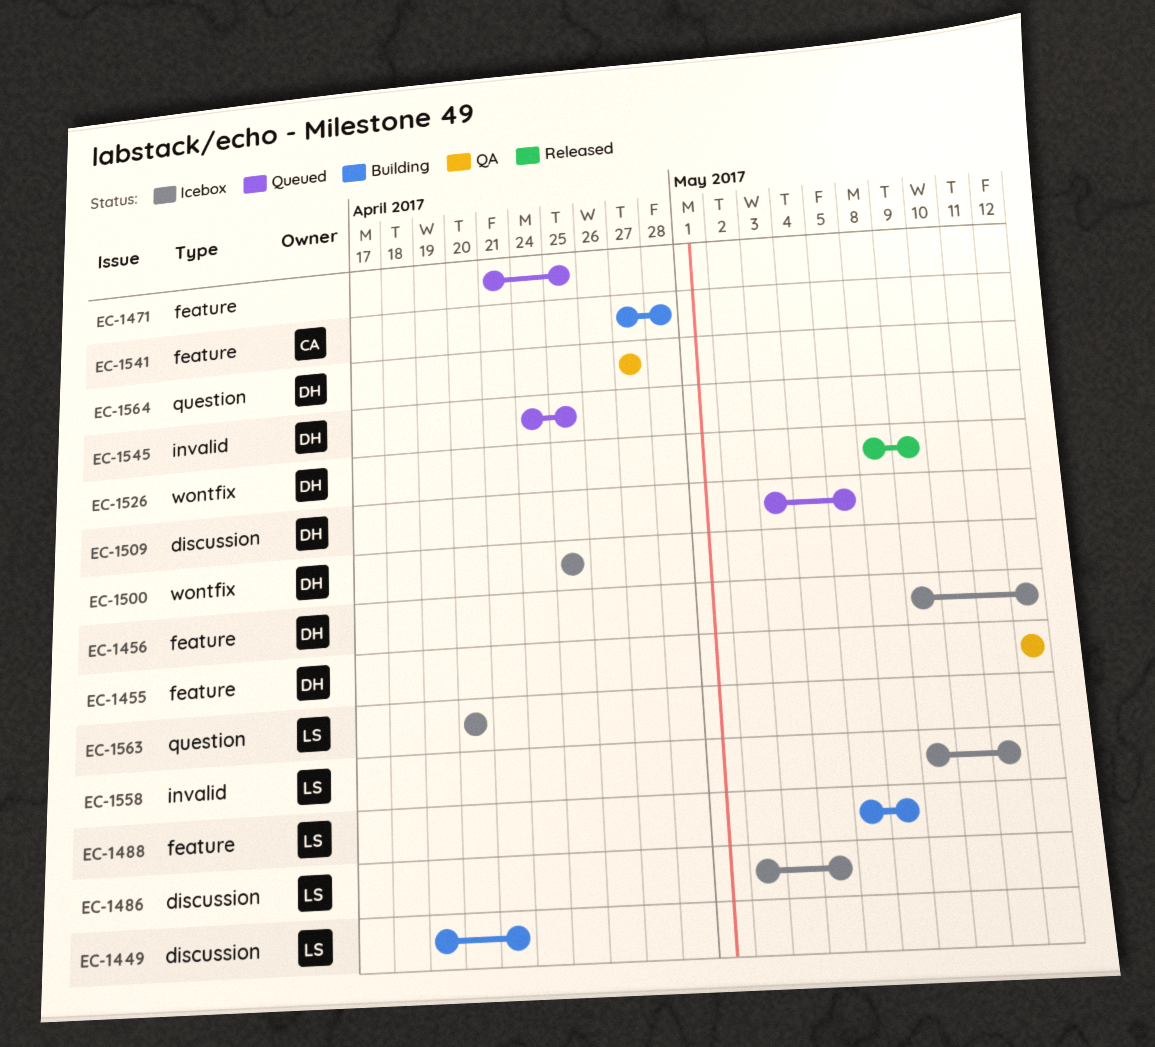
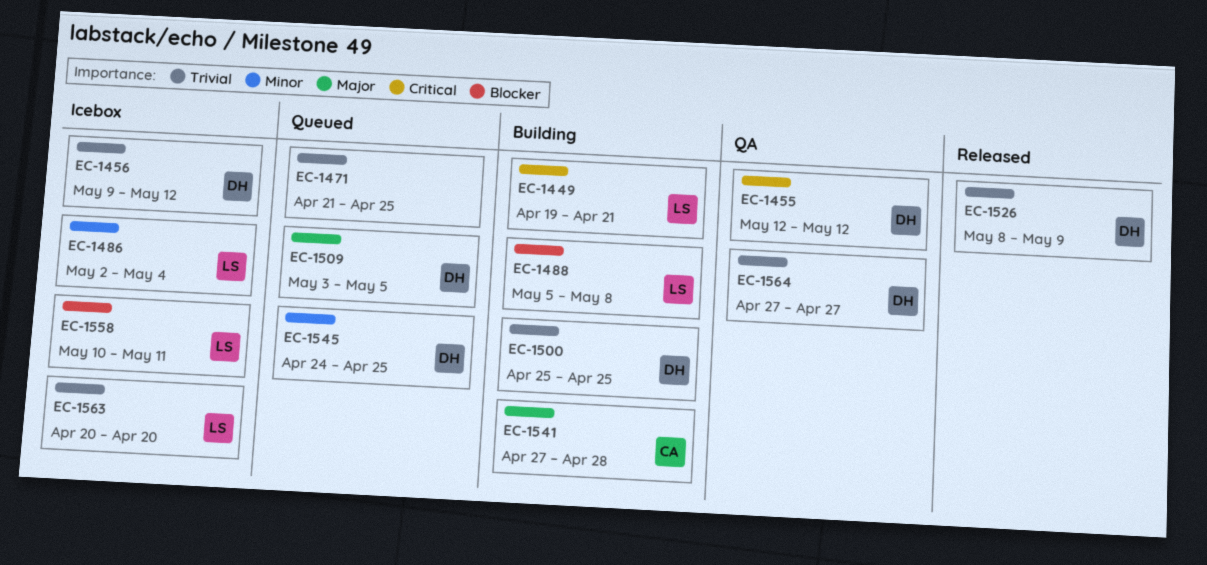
EC-1500, status: Icebox -> Building
EC-1558, start: May 9 -> May 10

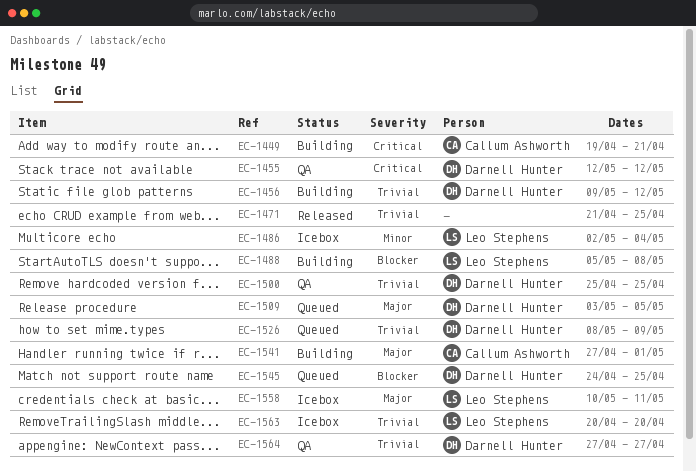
EC-1449, owner: Leo Stephens -> Callum Ashworth
EC-1456, status: Icebox -> Building
EC-1471, status: Queued -> Released
EC-1500, status: Building -> QA
EC-1526, status: Released -> Queued
EC-1541, due: Apr 28 -> May 1
EC-1545, priority: Minor -> Blocker
EC-1558, priority: Blocker -> Major

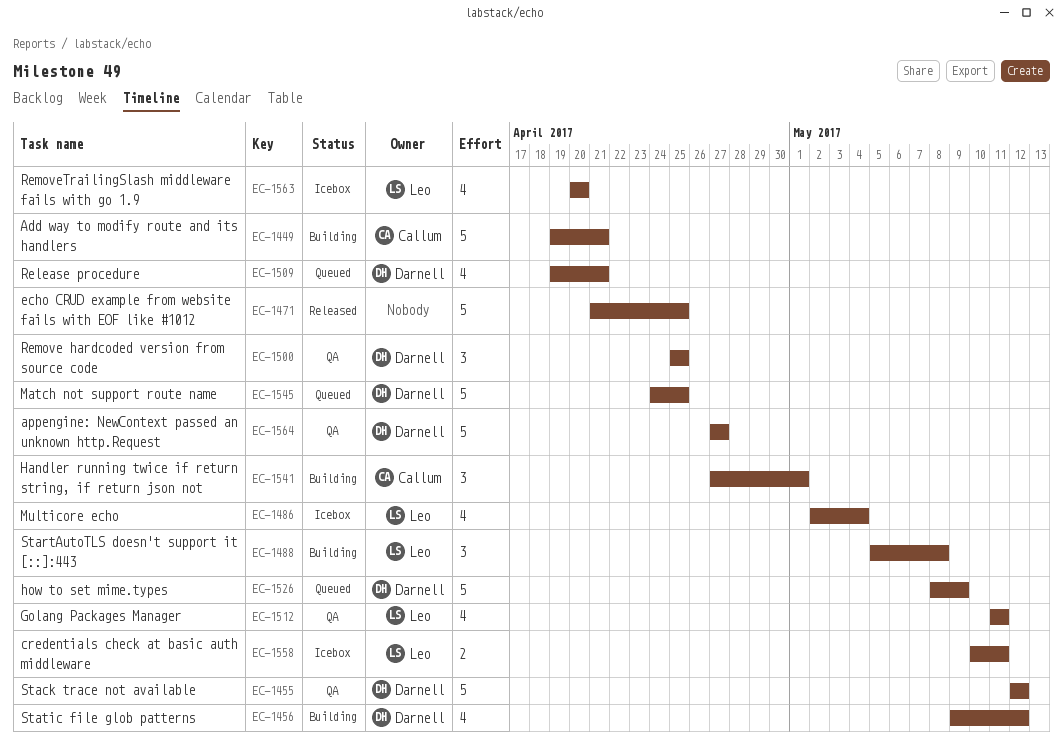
EC-1509, start: May 3 -> Apr 19
EC-1509, due: May 5 -> Apr 21
EC-1512: none -> present

